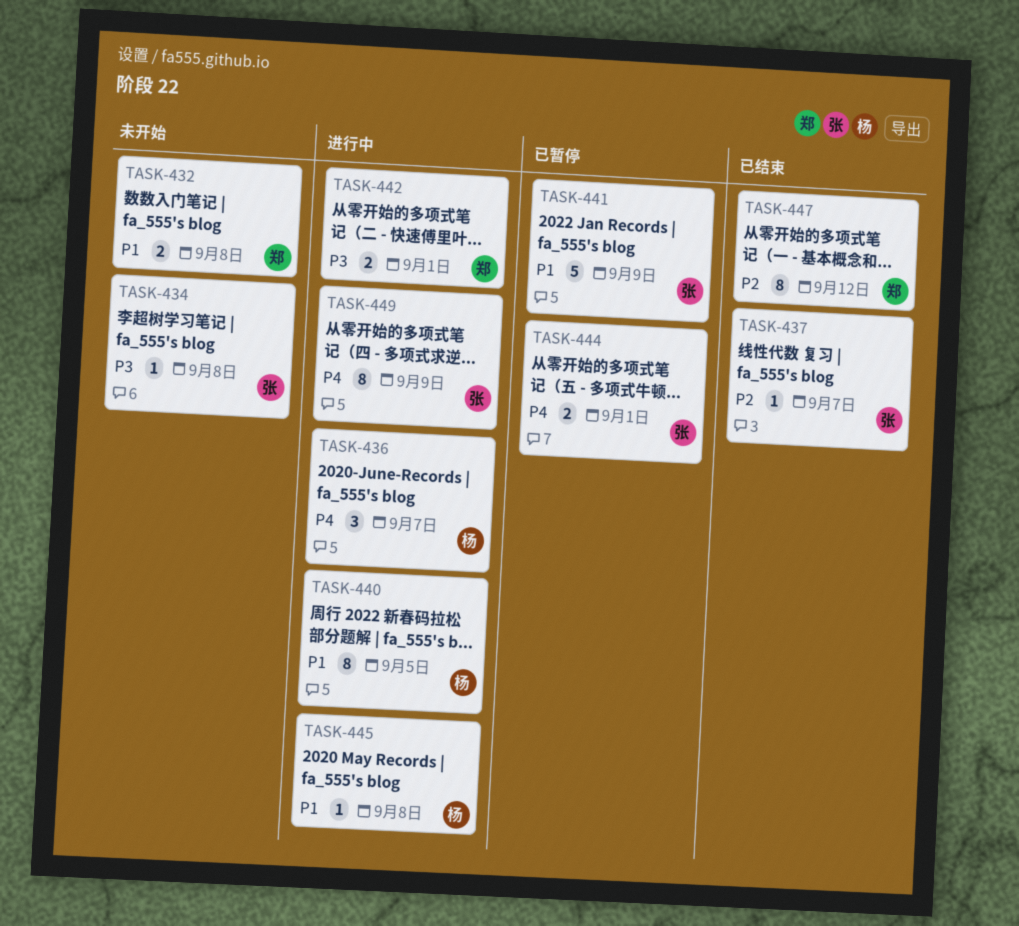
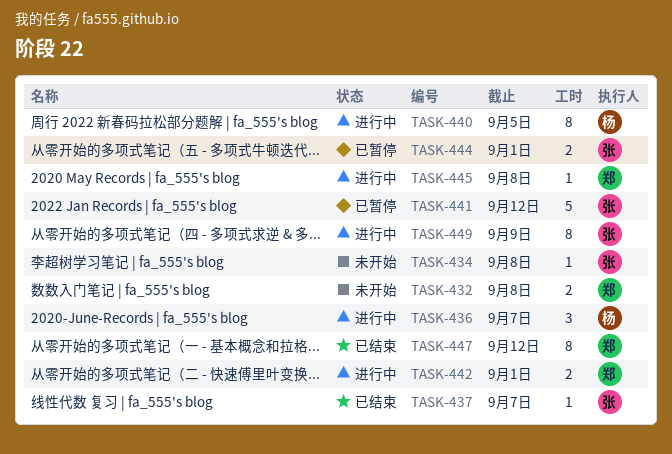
TASK-441, due: Sep 9 -> Sep 12
TASK-445, owner: 杨 -> 郑

